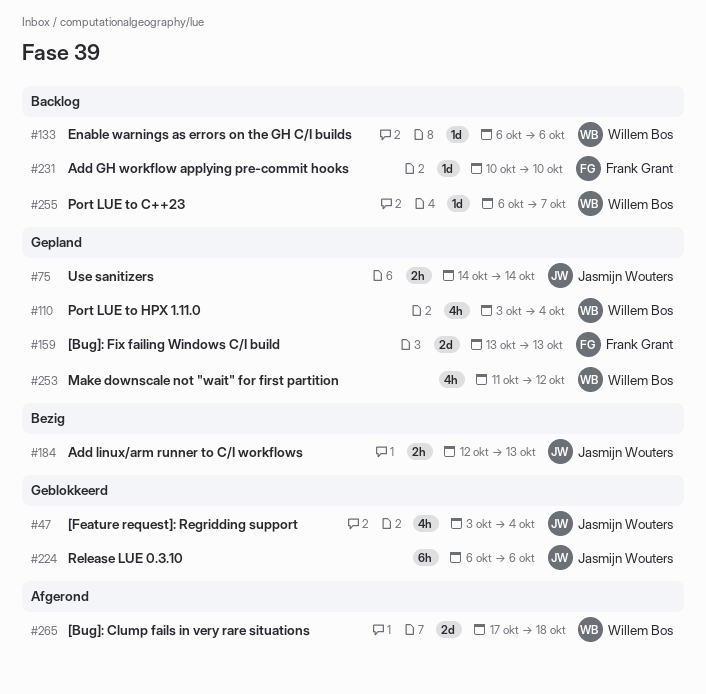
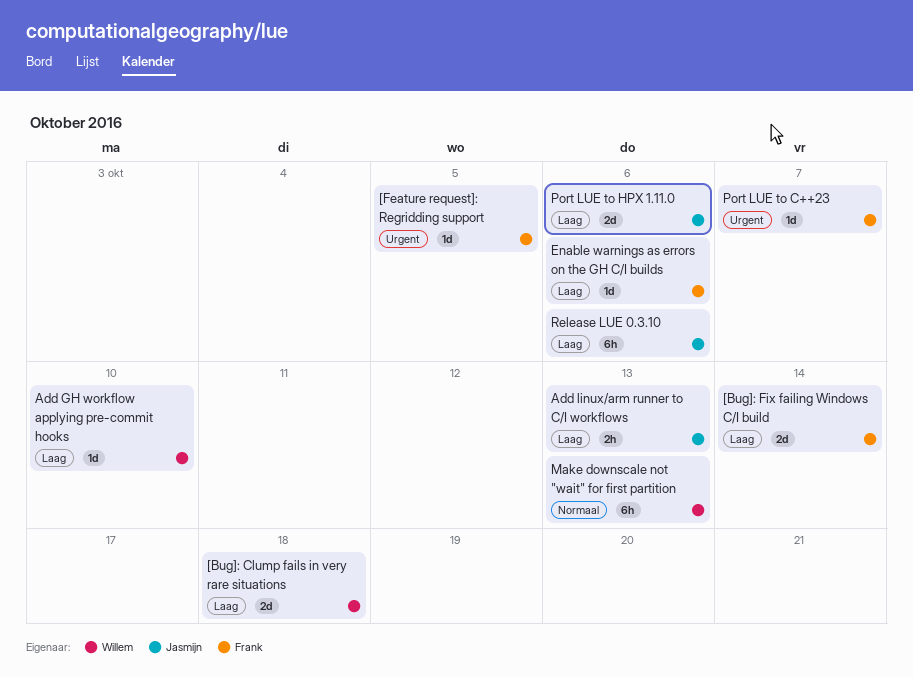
[Bug]: Fix failing Windows C/I build, due: Oct 13 -> Oct 14
[Feature request]: Regridding support, owner: Jasmijn Wouters -> Frank Grant
[Feature request]: Regridding support, estimate: 4h -> 1d
[Feature request]: Regridding support, due: Oct 4 -> Oct 5
Add GH workflow applying pre-commit hooks, owner: Frank Grant -> Willem Bos
Enable warnings as errors on the GH C/I builds, owner: Willem Bos -> Frank Grant
Make downscale not "wait" for first partition, estimate: 4h -> 6h
Make downscale not "wait" for first partition, due: Oct 12 -> Oct 13
Port LUE to C++23, owner: Willem Bos -> Frank Grant
Port LUE to HPX 1.11.0, owner: Willem Bos -> Jasmijn Wouters
Port LUE to HPX 1.11.0, estimate: 4h -> 2d
Port LUE to HPX 1.11.0, due: Oct 4 -> Oct 6
Use sanitizers: present -> none

